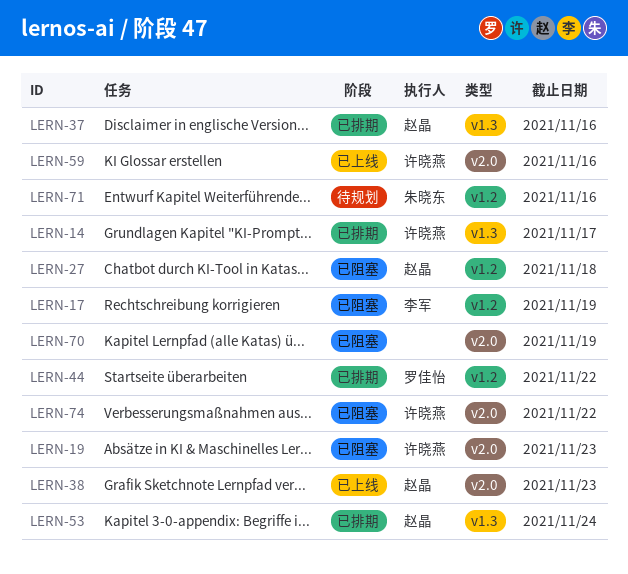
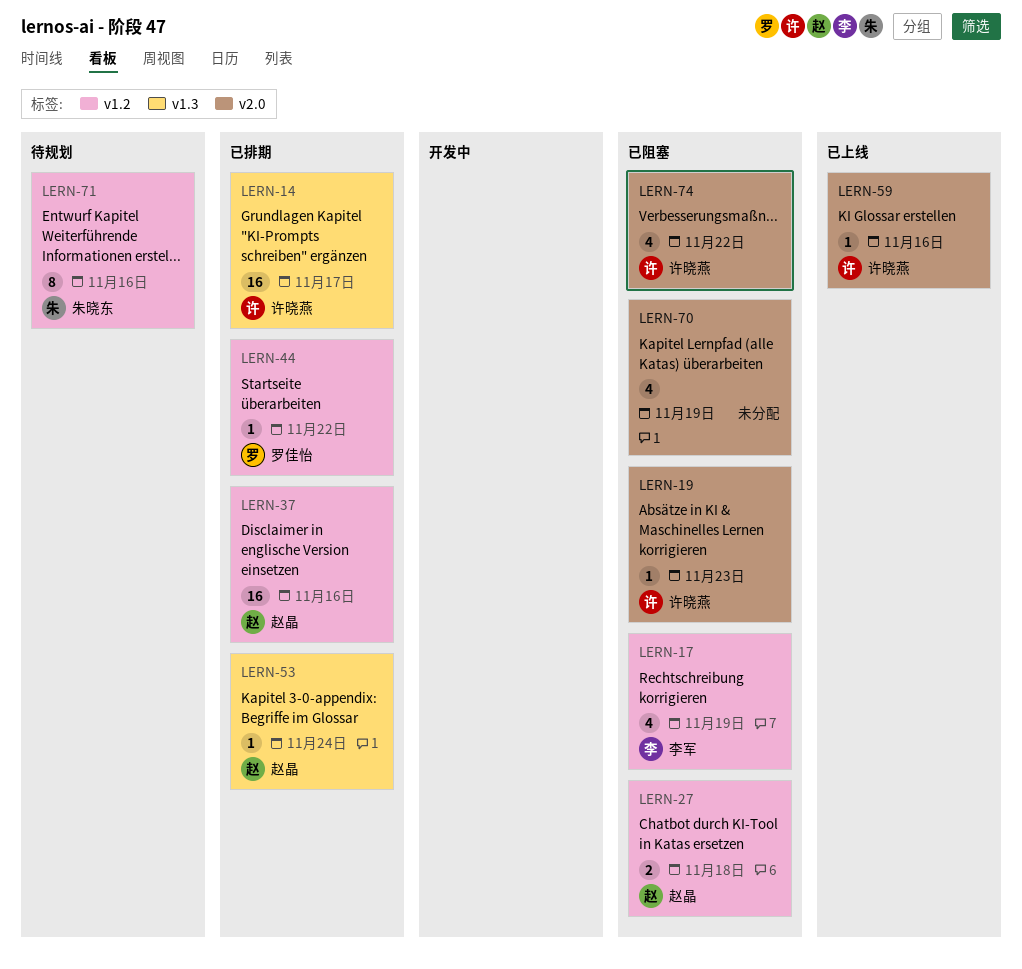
LERN-37, label: v1.3 -> v1.2
LERN-38: present -> none

